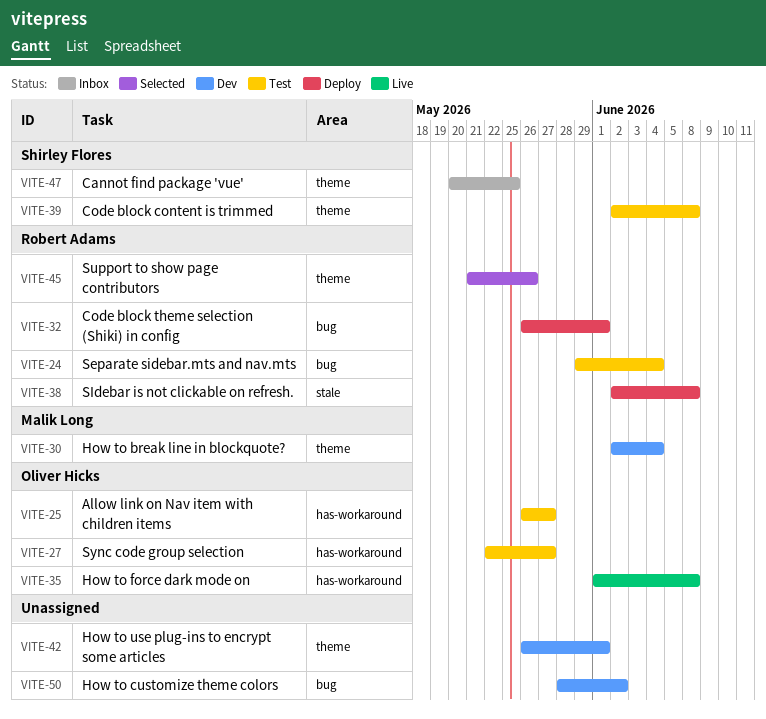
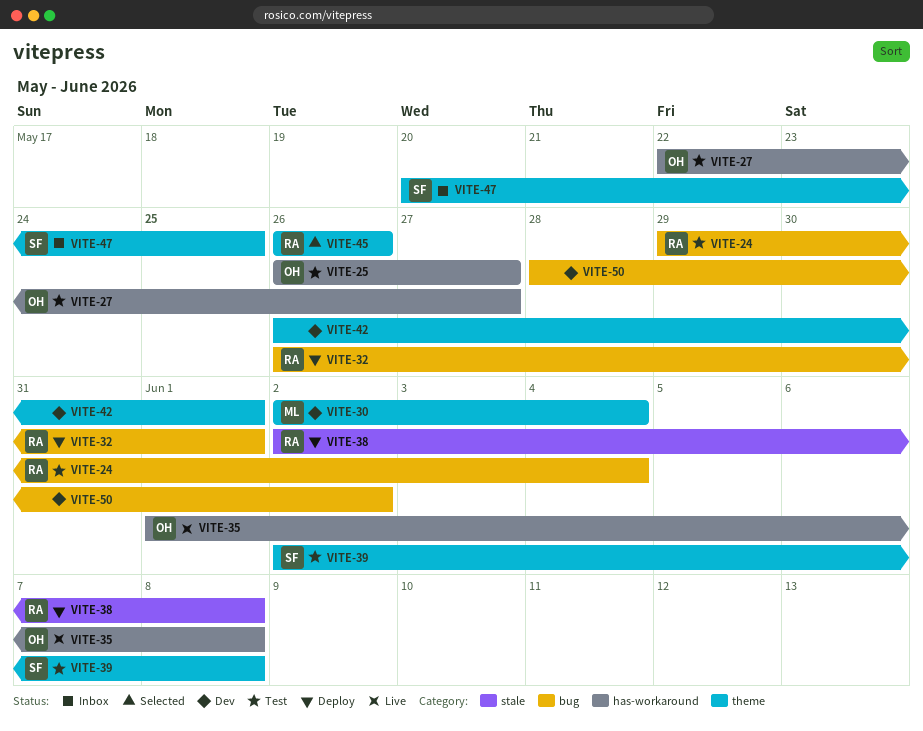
VITE-45, start: May 21 -> May 26

